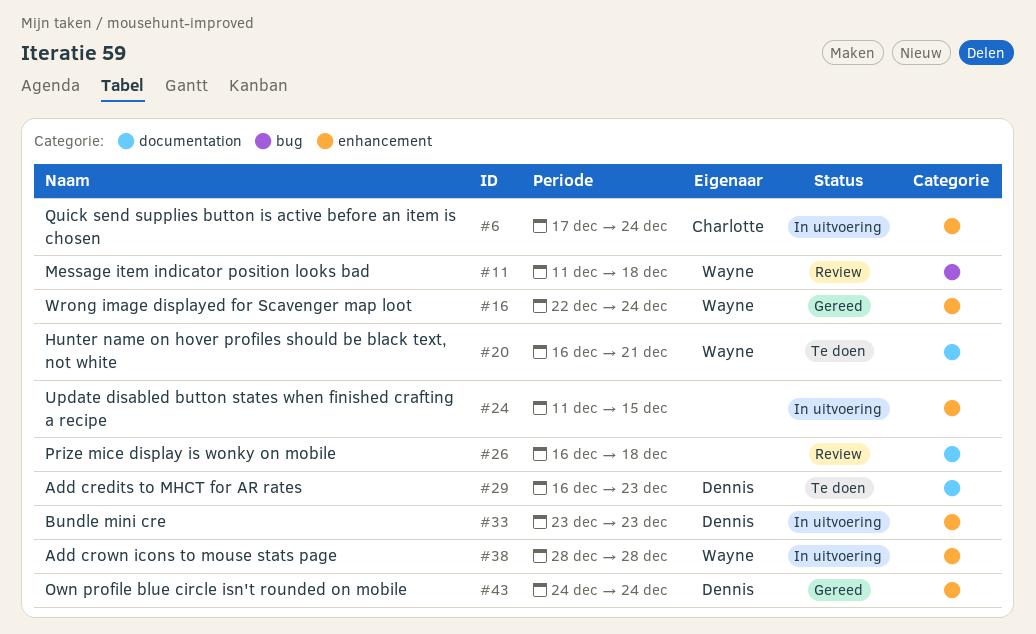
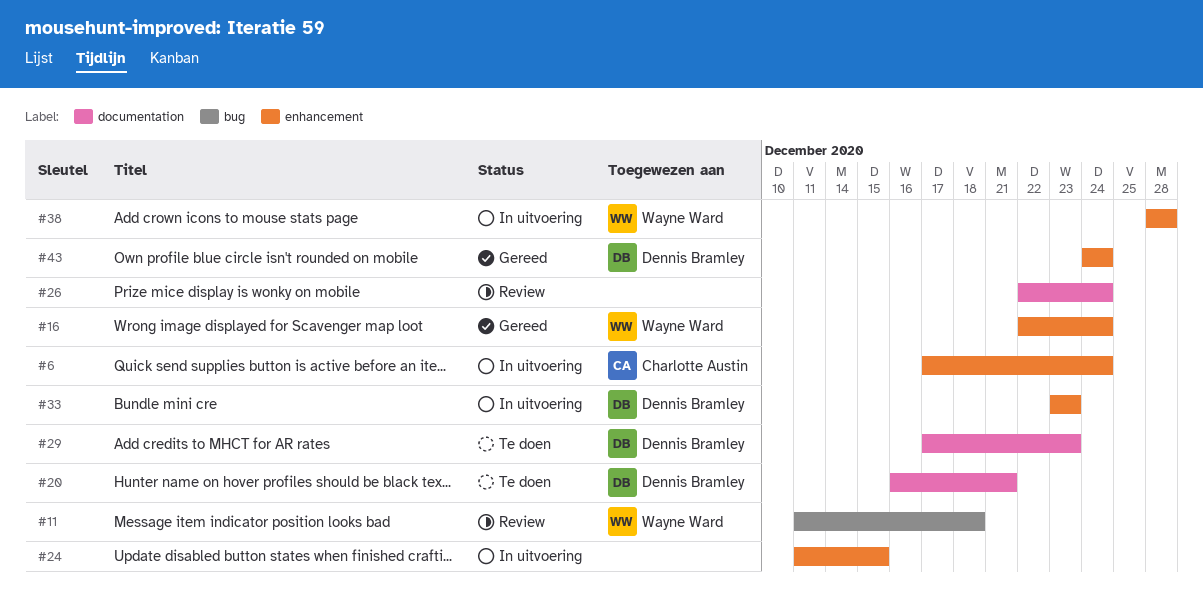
#20, owner: Wayne Ward -> Dennis Bramley
#26, start: Dec 16 -> Dec 22
#26, due: Dec 18 -> Dec 24
#29, start: Dec 16 -> Dec 17

